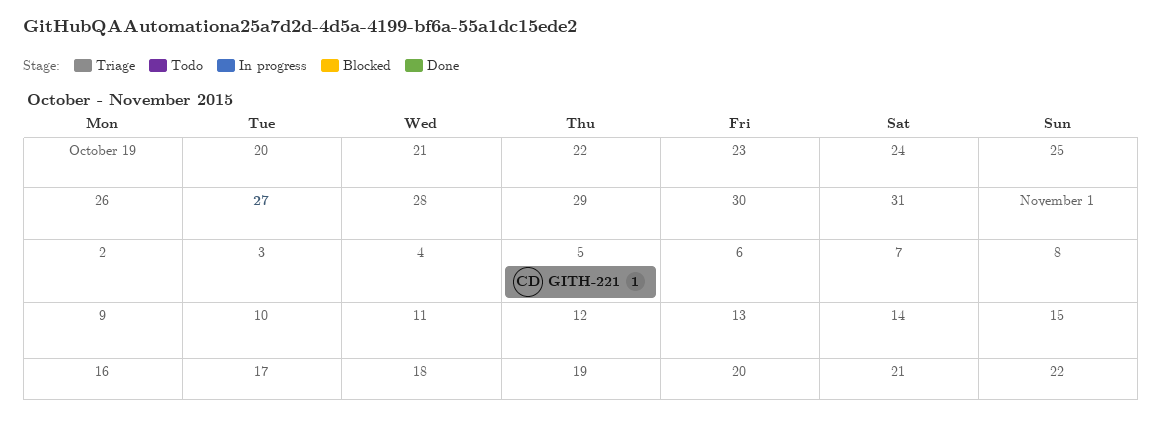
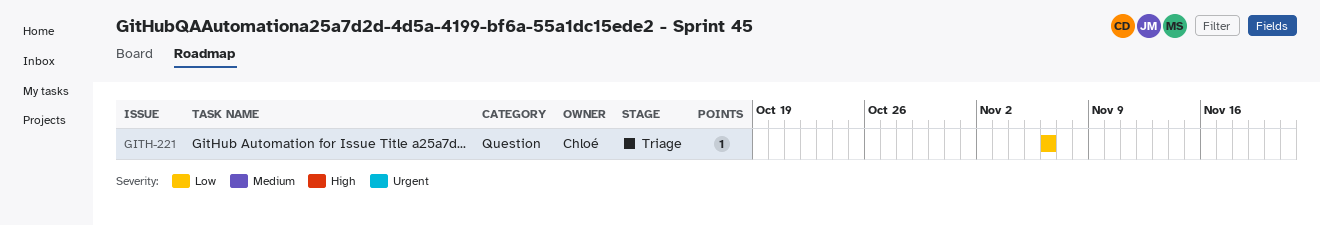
GITH-221, start: Nov 5 -> Nov 6
GITH-221, due: Nov 5 -> Nov 6

